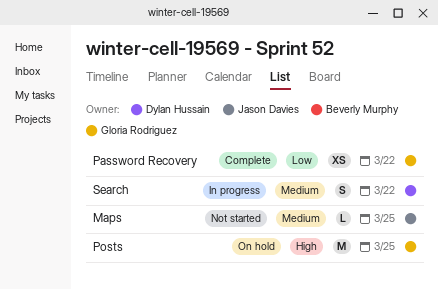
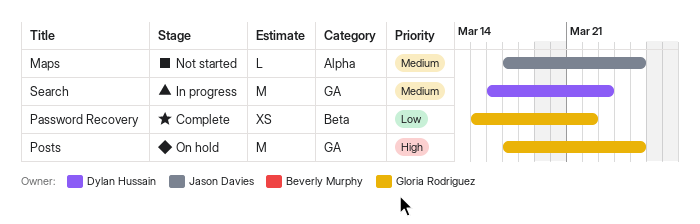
Search, estimate: S -> M
Search, due: Mar 22 -> Mar 23

